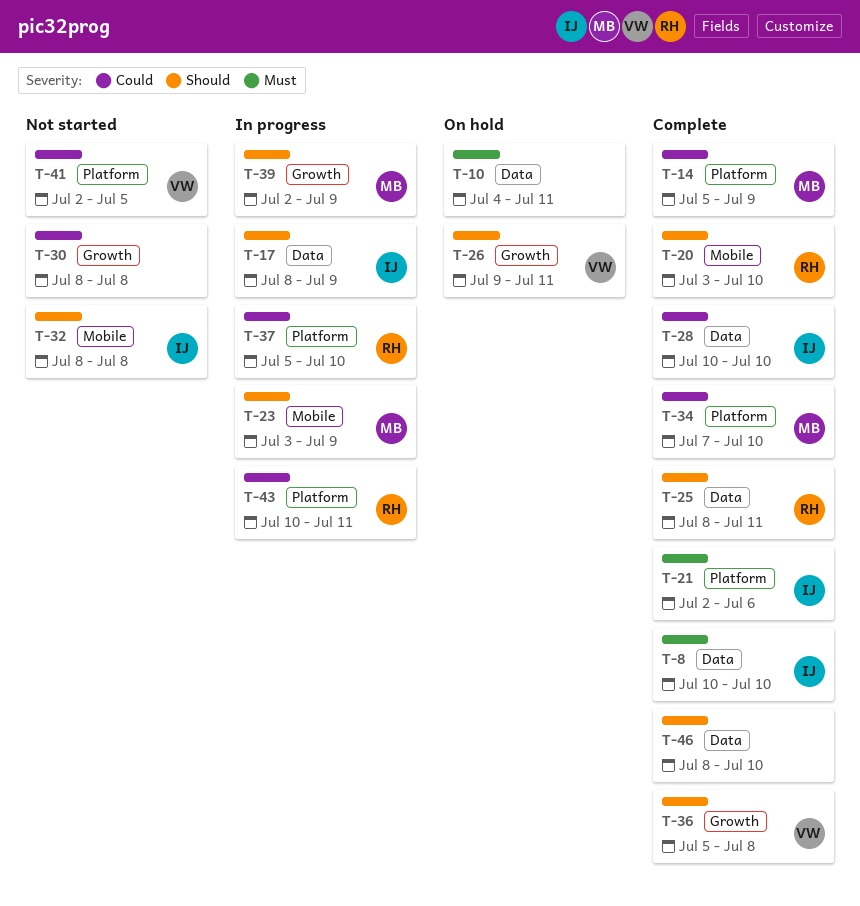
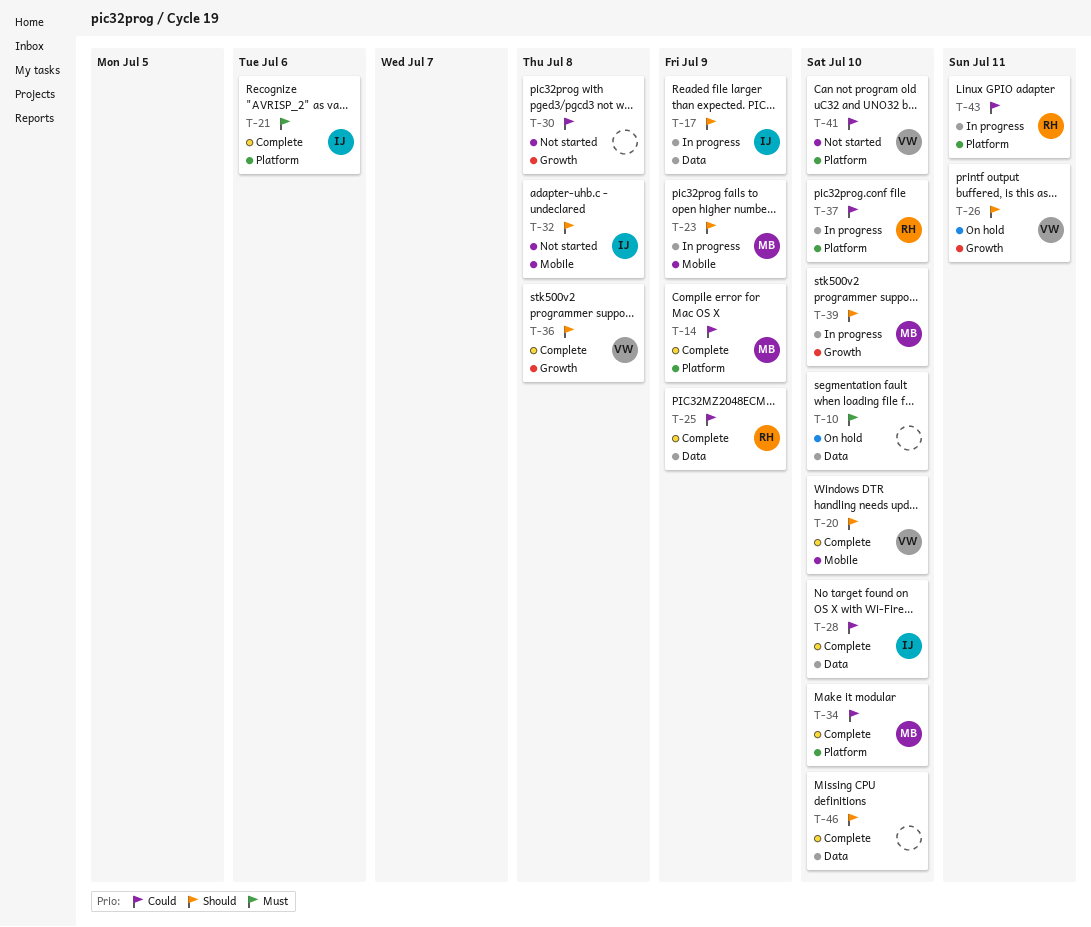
T-8: present -> none
T-10, due: Jul 11 -> Jul 10
T-20, owner: RH -> VW
T-25, priority: Should -> Could
T-25, due: Jul 11 -> Jul 9
T-39, due: Jul 9 -> Jul 10
T-41, due: Jul 5 -> Jul 10

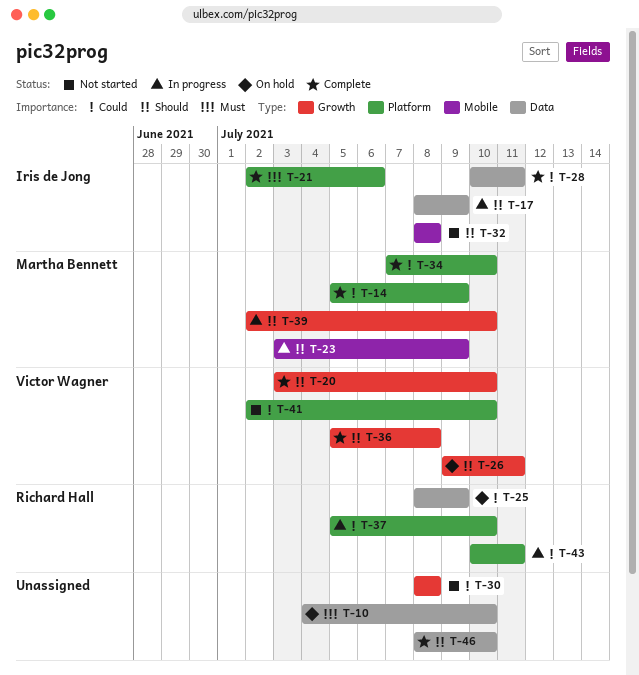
T-20, label: Mobile -> Growth
T-25, status: Complete -> On hold
T-28, due: Jul 10 -> Jul 11

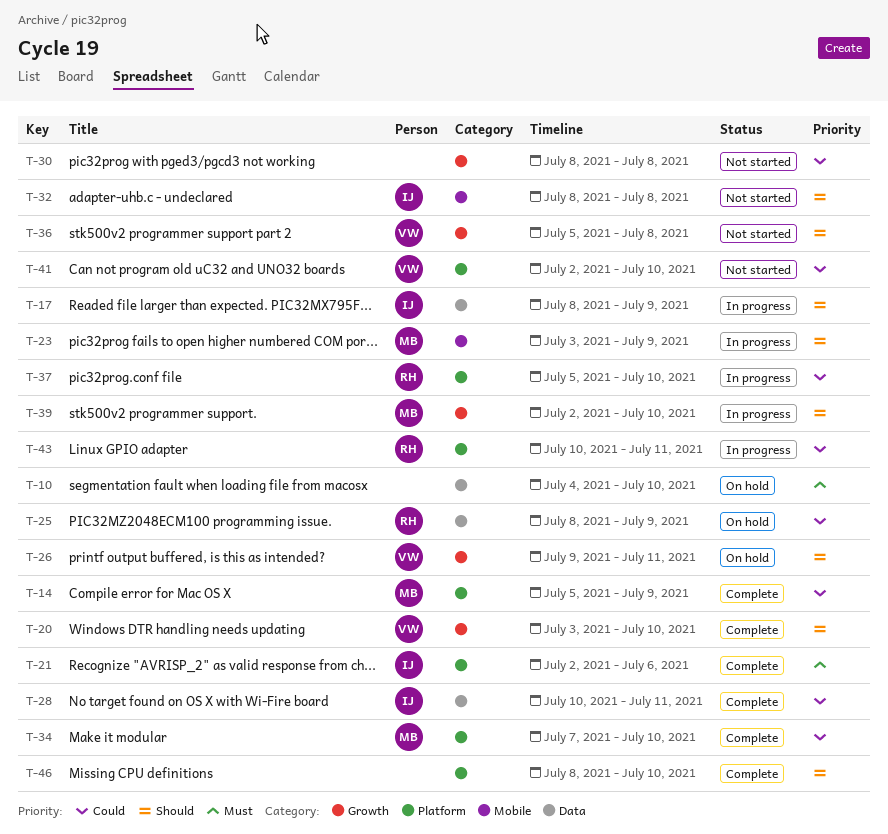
T-36, status: Complete -> Not started
T-46, label: Data -> Platform

